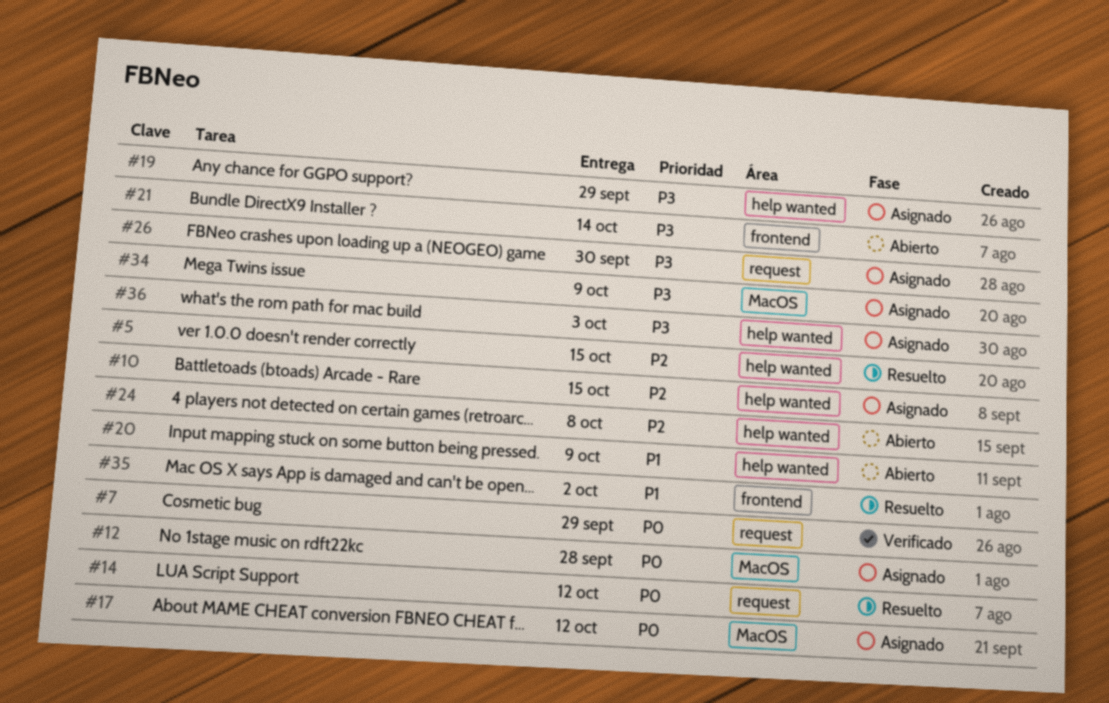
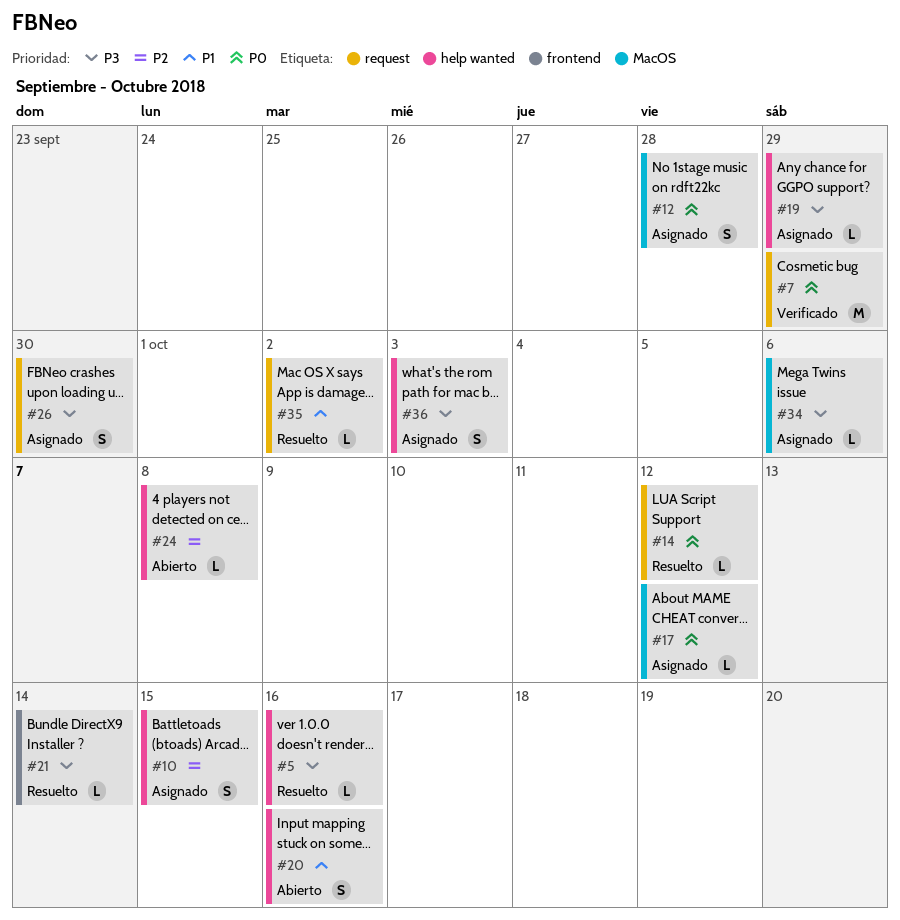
#5, priority: P2 -> P3
#5, due: Oct 15 -> Oct 16
#20, due: Oct 9 -> Oct 16
#21, status: Abierto -> Resuelto
#34, due: Oct 9 -> Oct 6
#35, label: frontend -> request

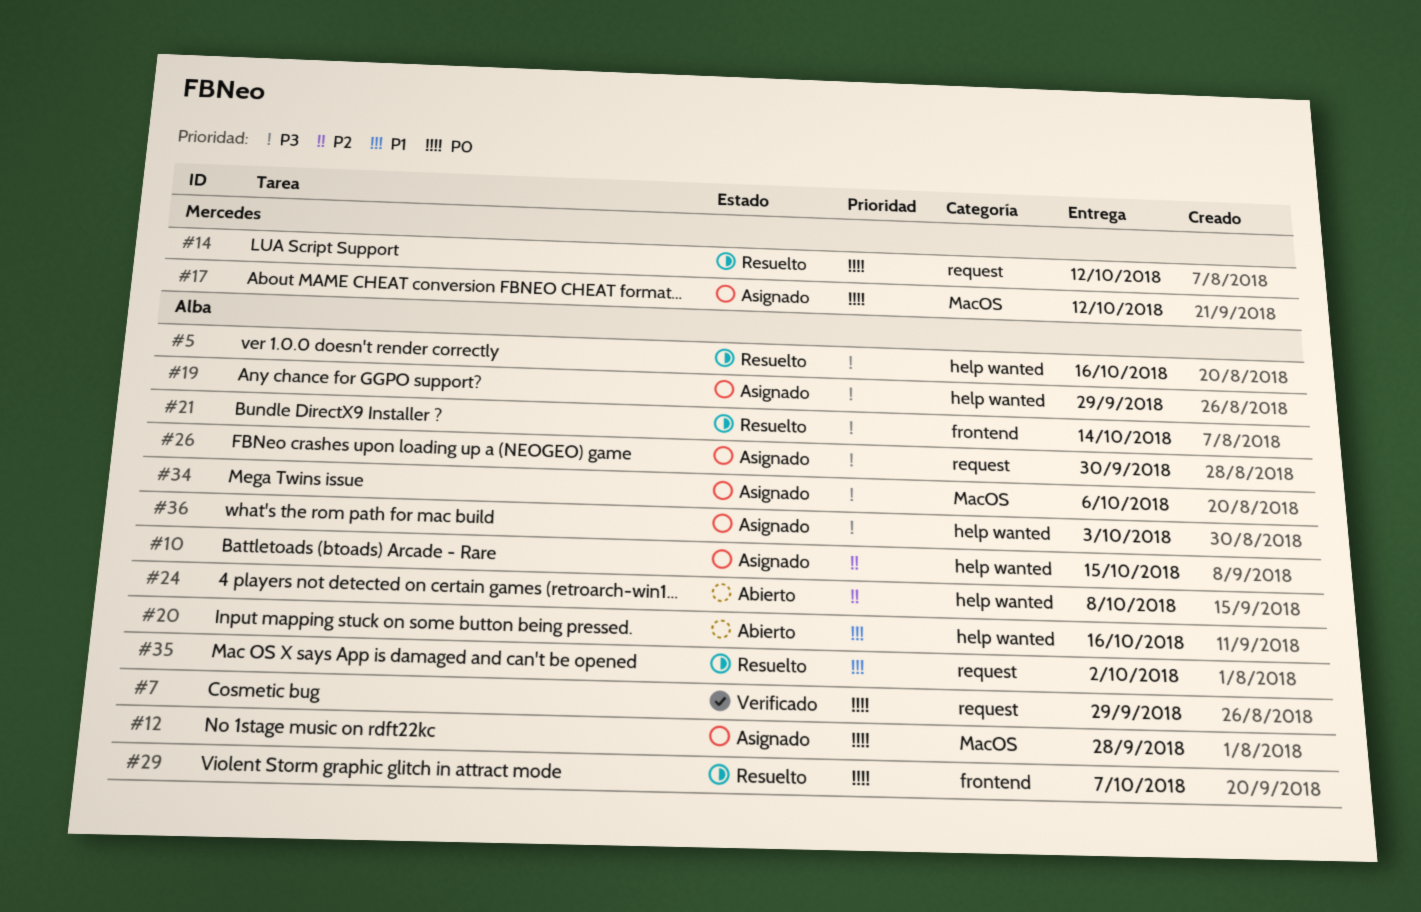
#29: none -> present

